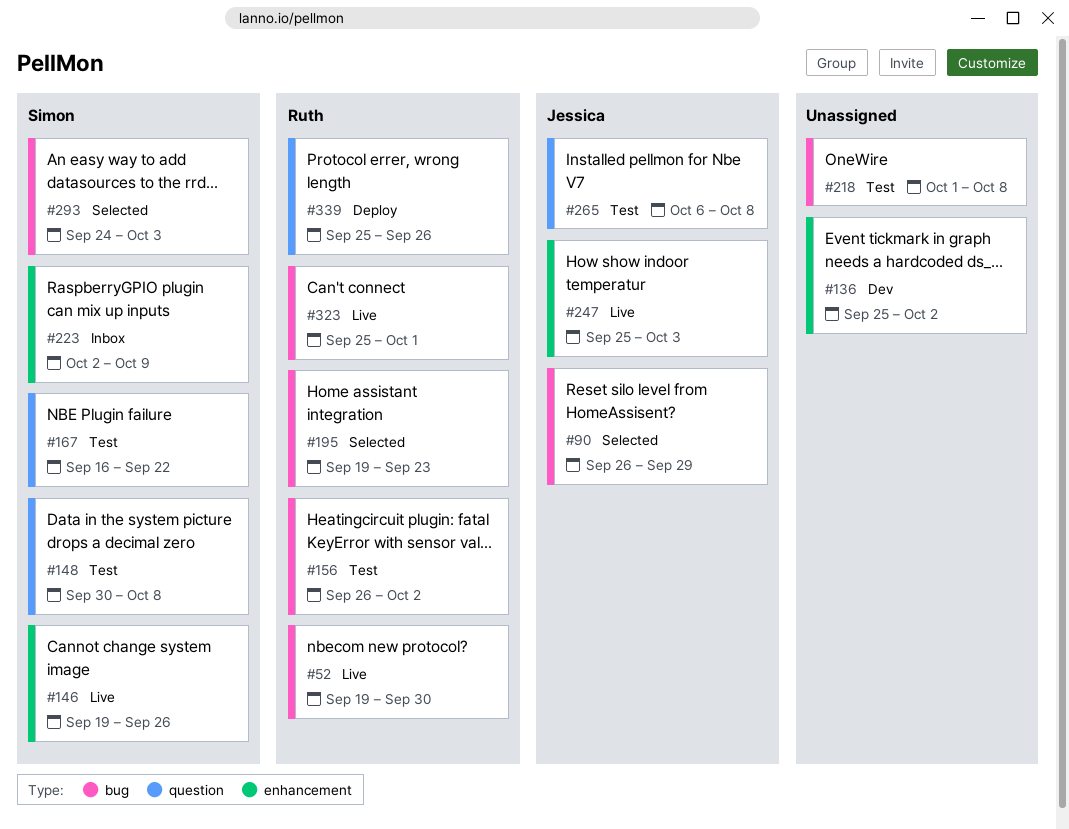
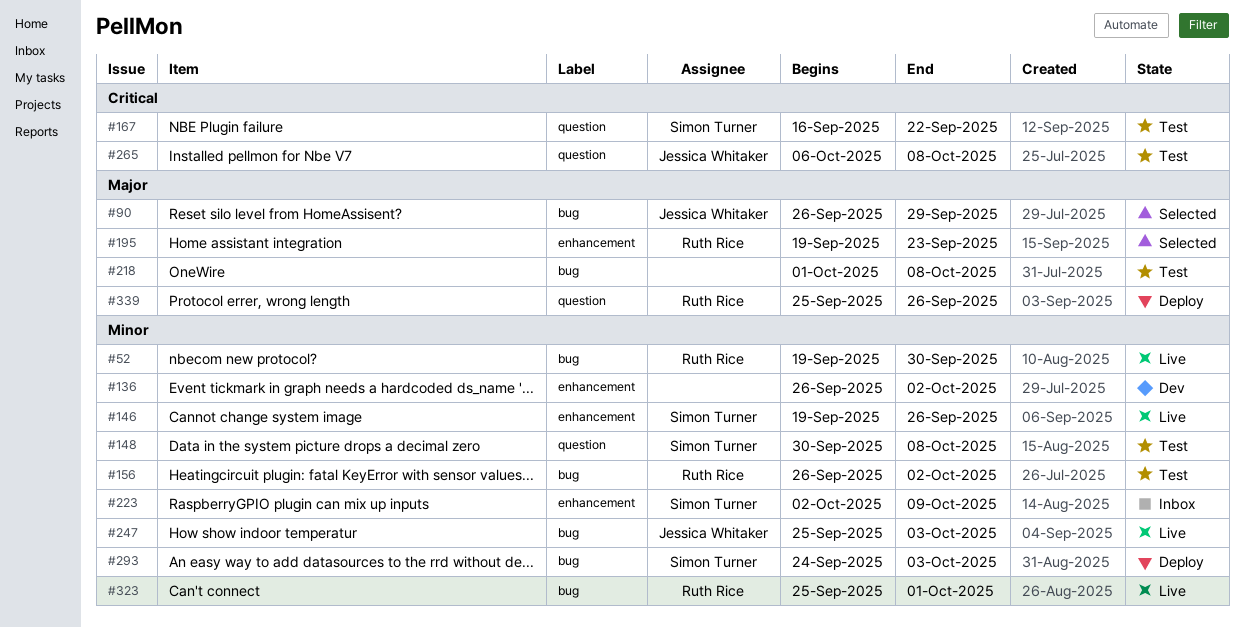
#136, start: Sep 25 -> Sep 26
#195, label: bug -> enhancement
#247, label: enhancement -> bug
#293, status: Selected -> Deploy

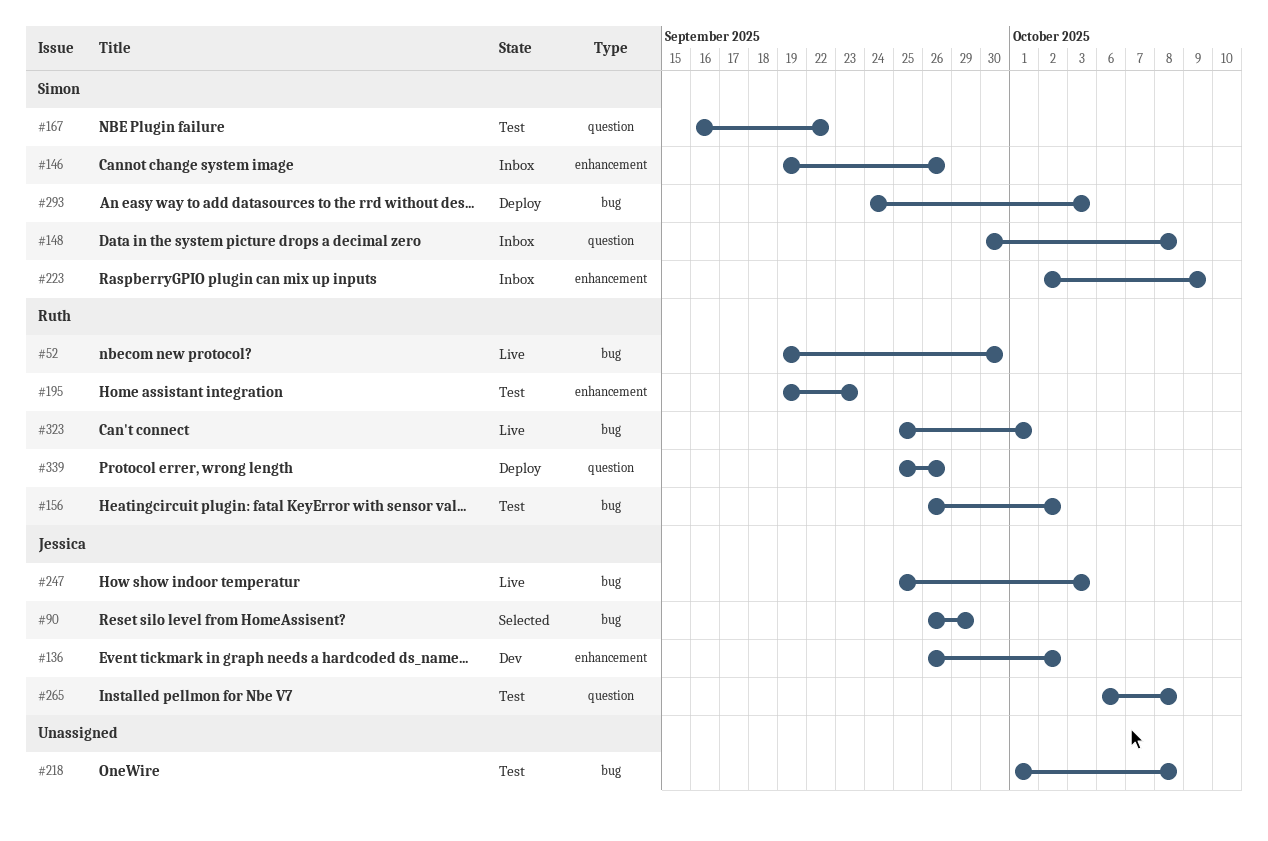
#136, owner: none -> Jessica Whitaker
#146, status: Live -> Inbox
#148, status: Test -> Inbox
#195, status: Selected -> Test

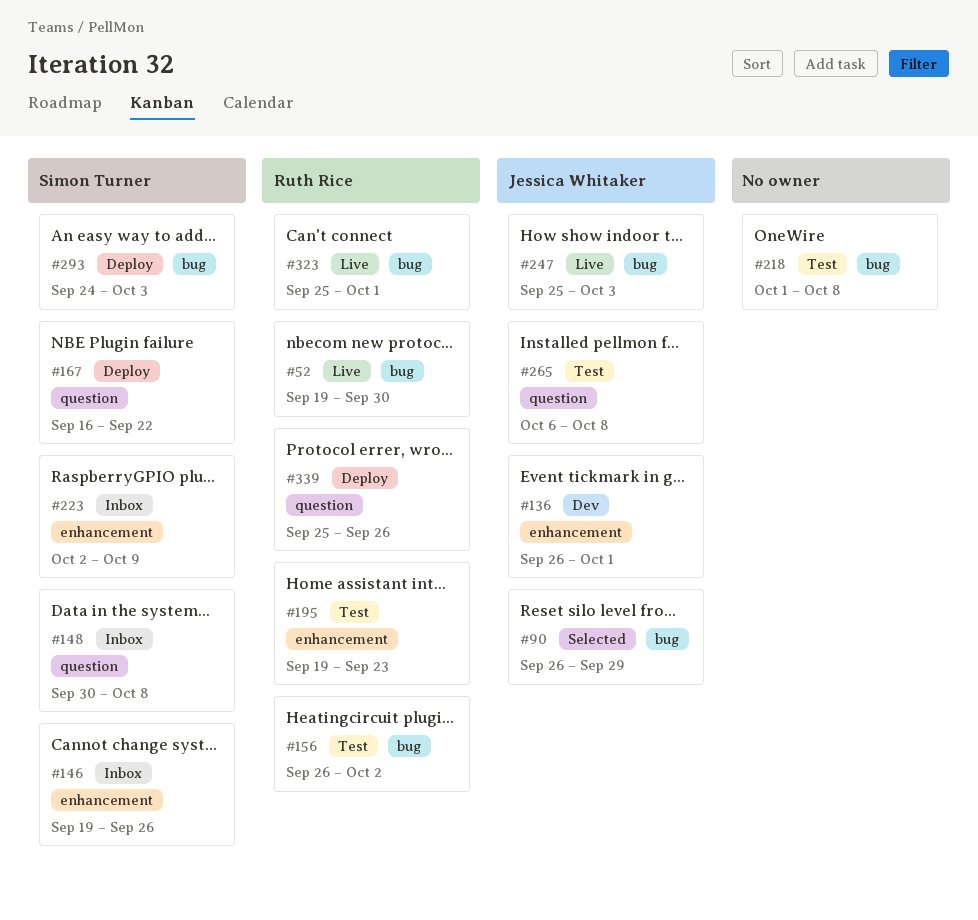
#136, due: Oct 2 -> Oct 1
#167, status: Test -> Deploy

